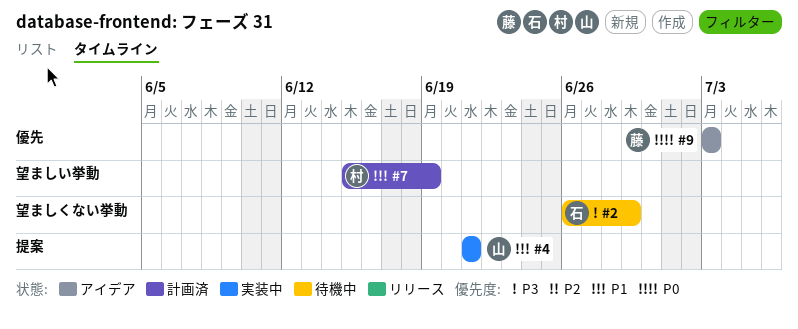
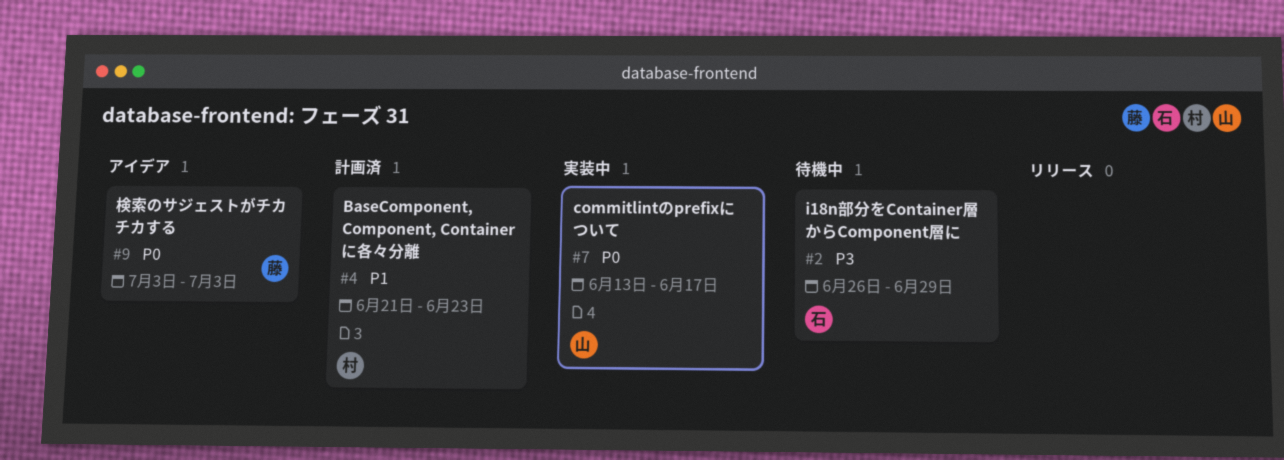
#4, status: 実装中 -> 計画済
#4, owner: 山 -> 村
#4, due: Jun 21 -> Jun 23
#7, status: 計画済 -> 実装中
#7, owner: 村 -> 山
#7, priority: P1 -> P0
#7, start: Jun 15 -> Jun 13
#7, due: Jun 19 -> Jun 17

